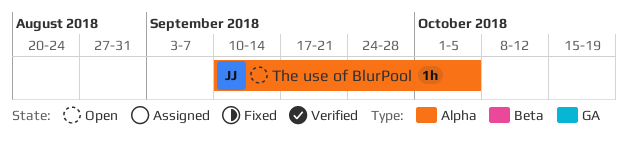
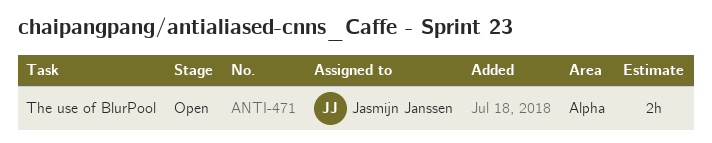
The use of BlurPool, estimate: 1h -> 2h

